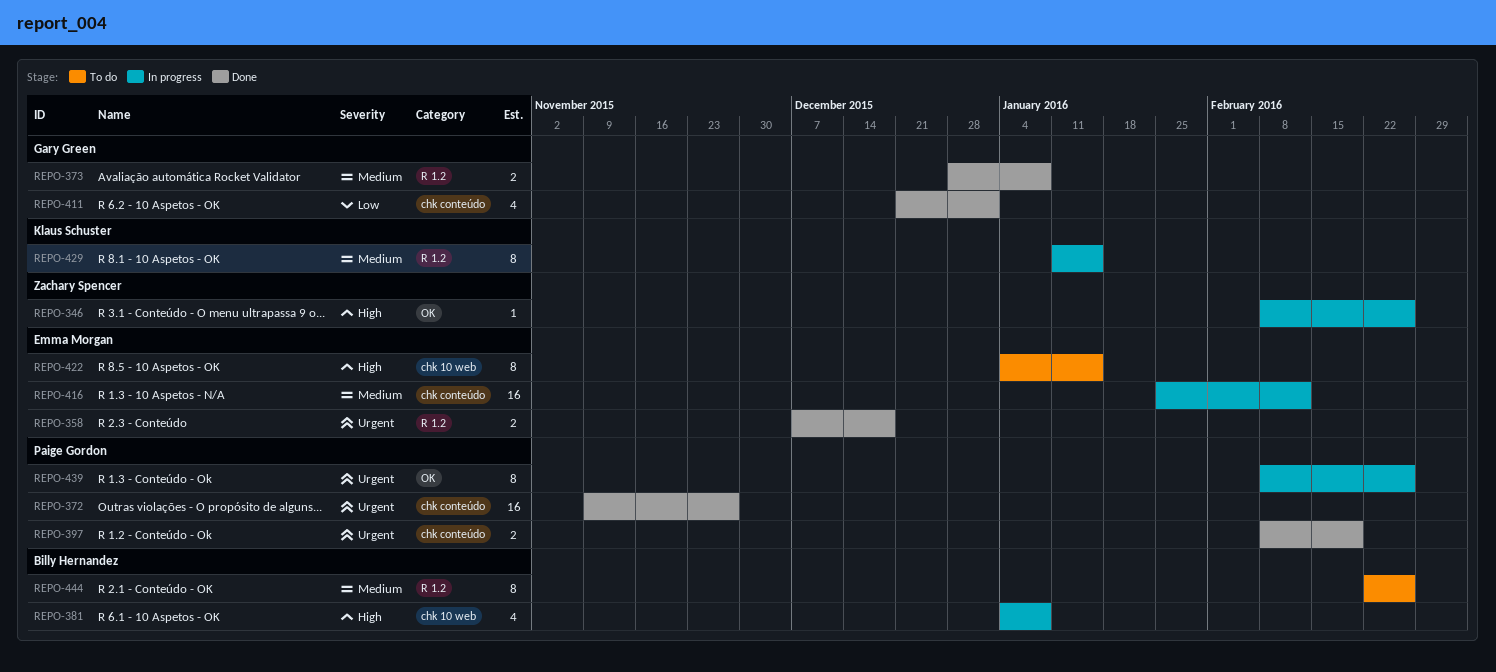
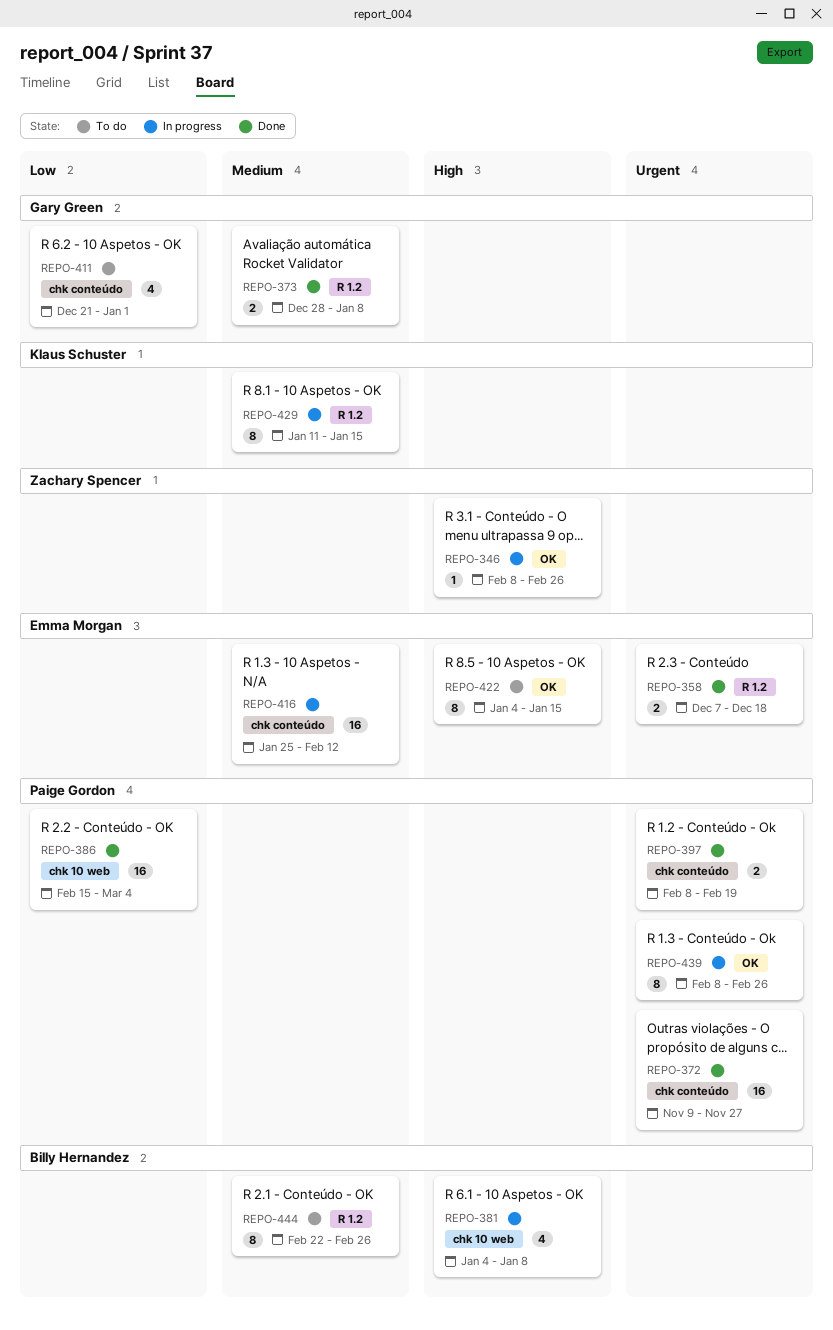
REPO-386: none -> present
REPO-411, status: Done -> To do
REPO-422, label: chk 10 web -> OK

